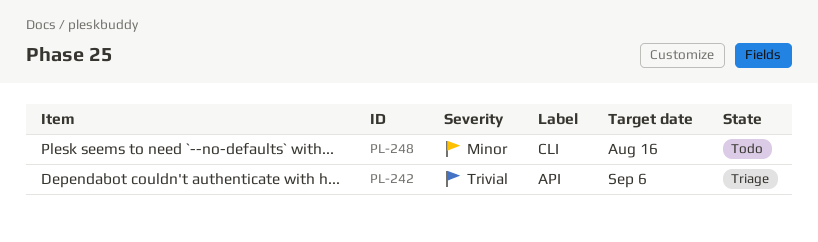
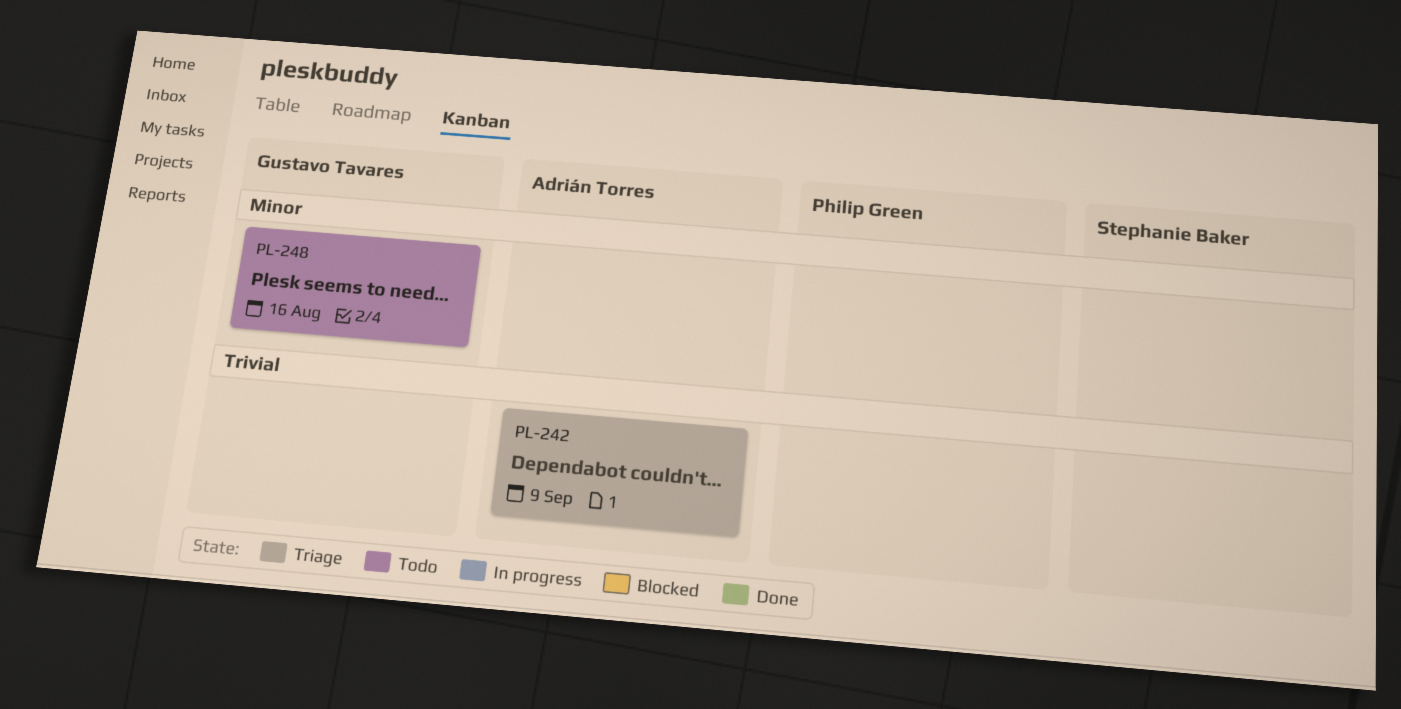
PL-242, due: Sep 6 -> Sep 9

